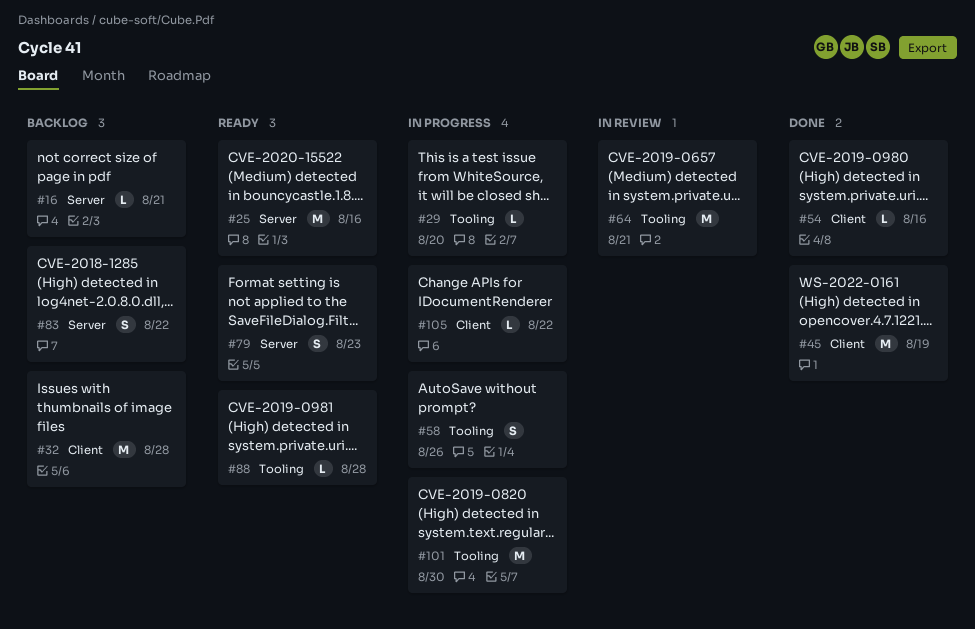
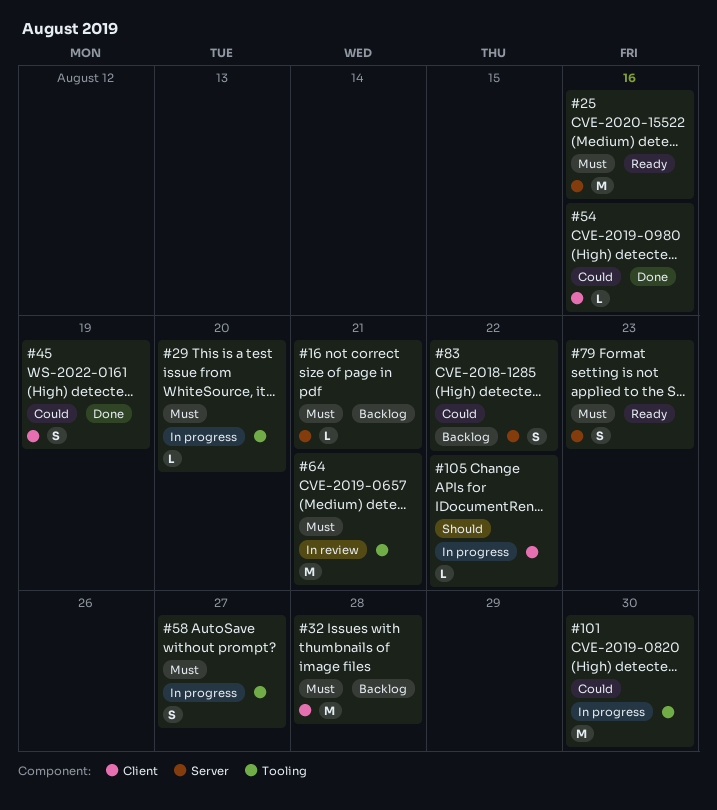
#45, estimate: M -> S
#58, due: Aug 26 -> Aug 27
#88: present -> none

